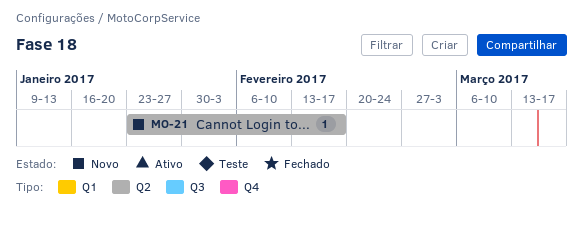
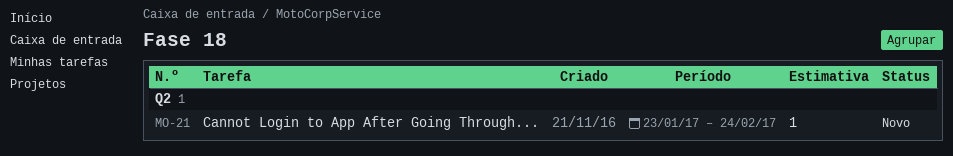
MO-21, due: Feb 17 -> Feb 24

